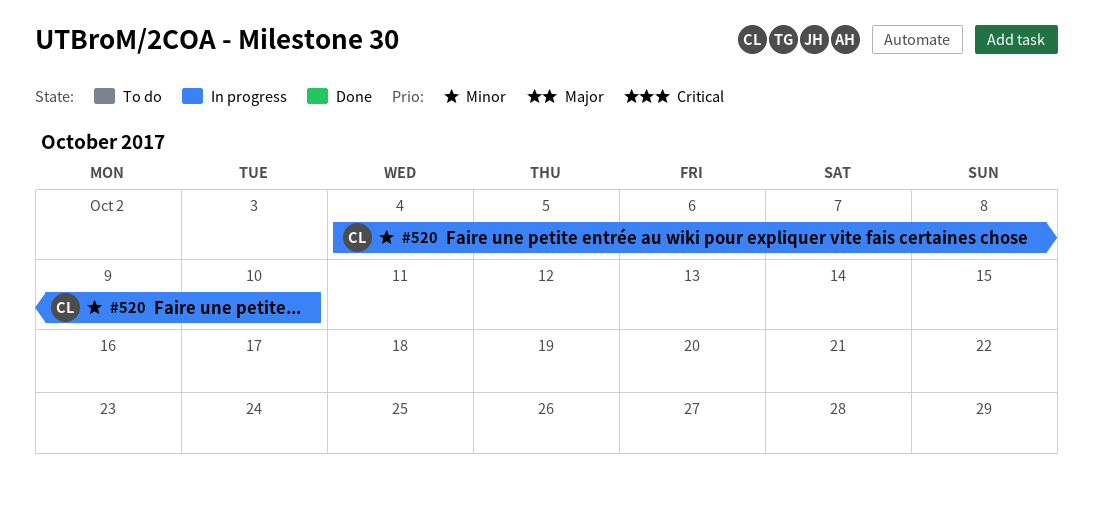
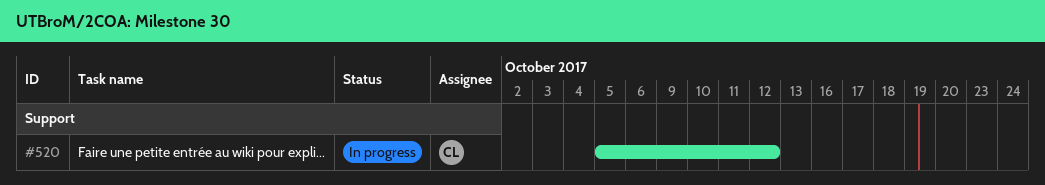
#520, start: Oct 4 -> Oct 5
#520, due: Oct 10 -> Oct 12

